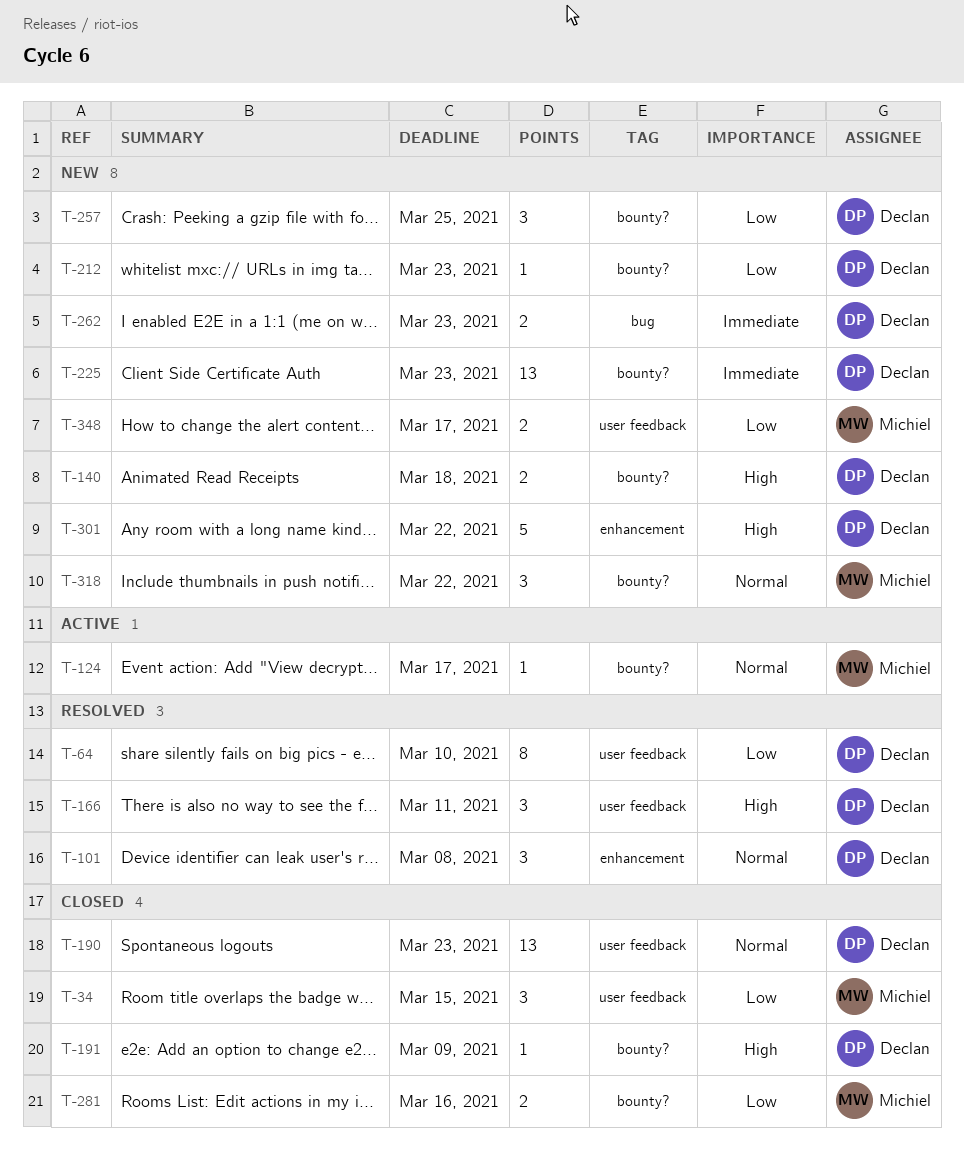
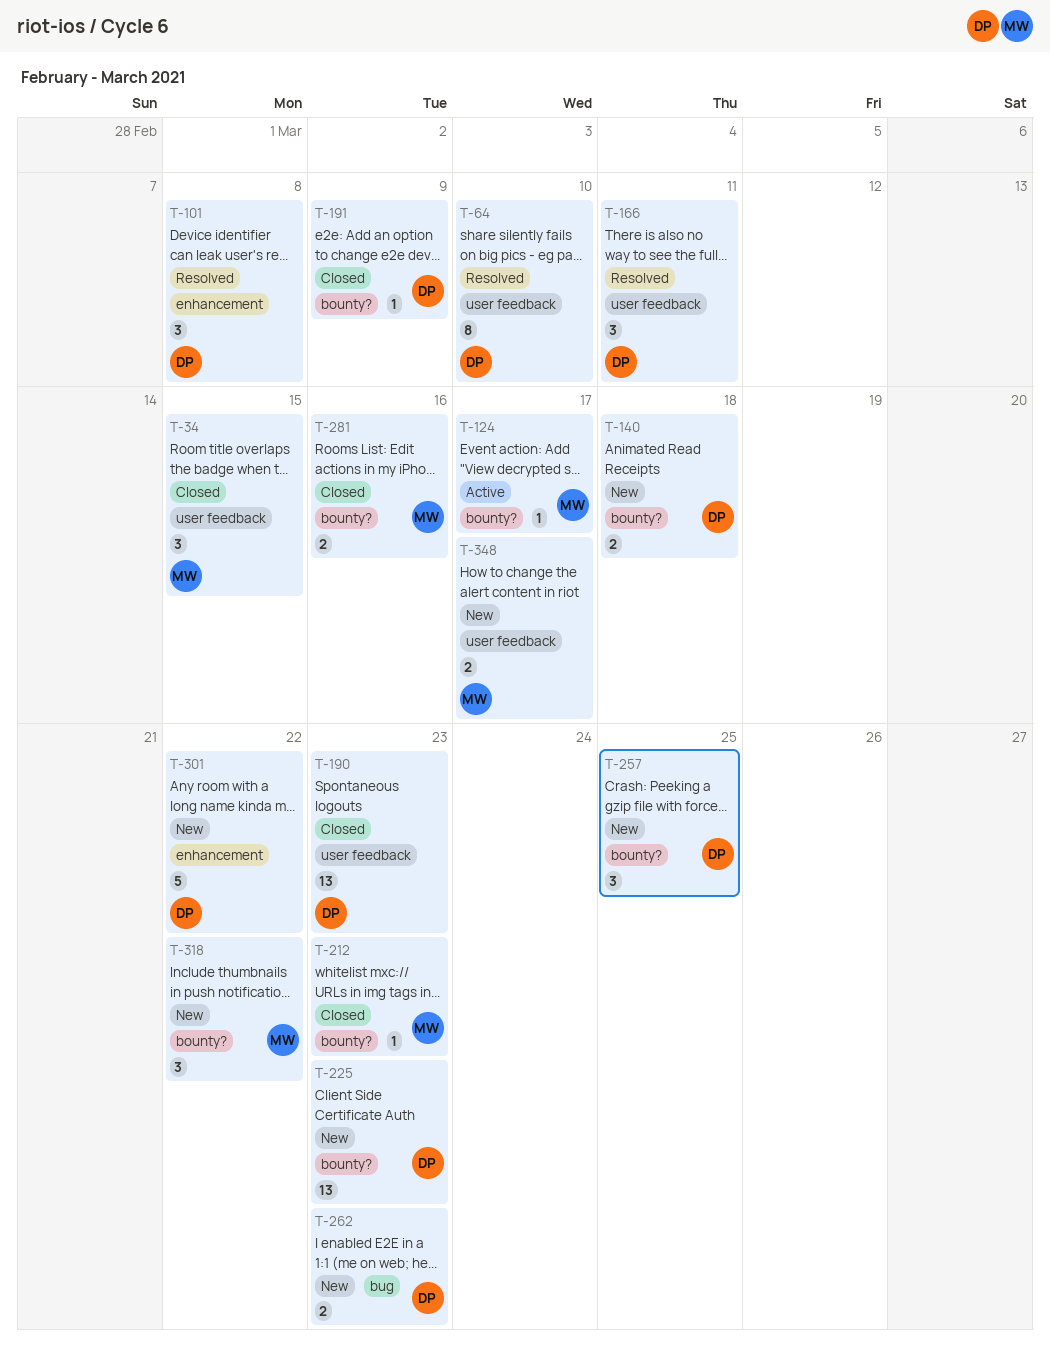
T-212, status: New -> Closed
T-212, owner: Declan -> Michiel

